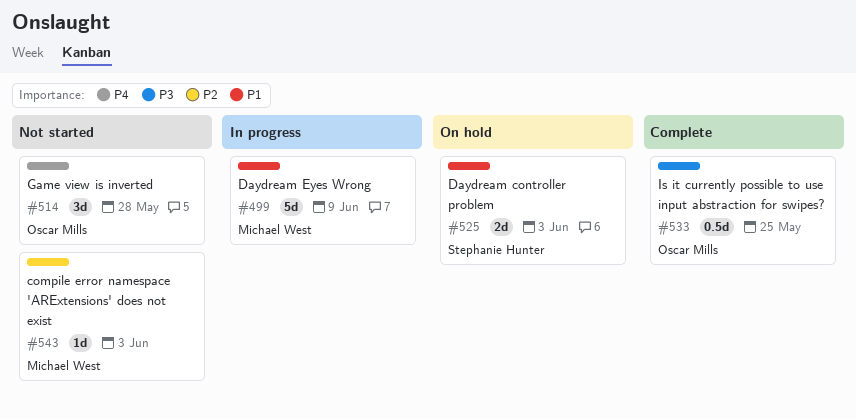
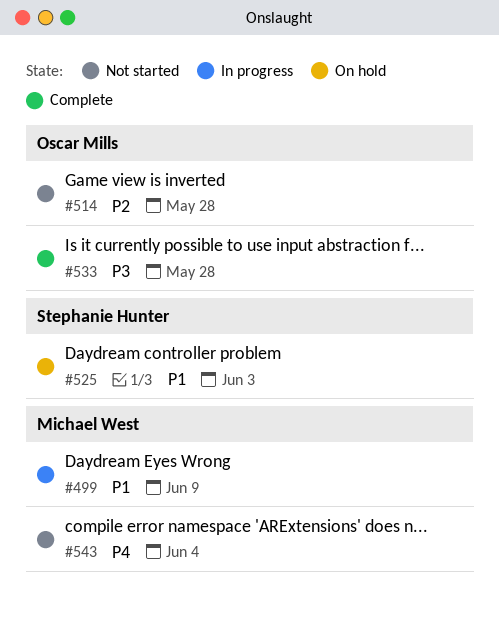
#514, priority: P4 -> P2
#533, due: May 25 -> May 28
#543, priority: P2 -> P4
#543, due: Jun 3 -> Jun 4

